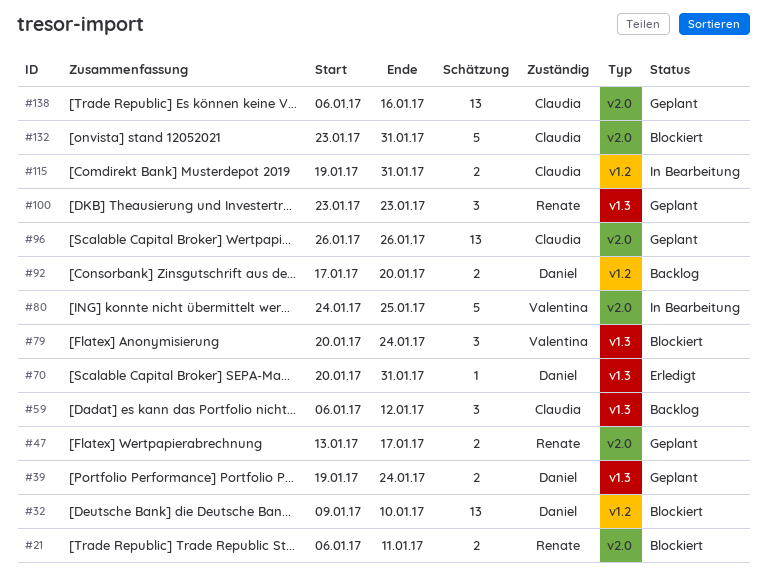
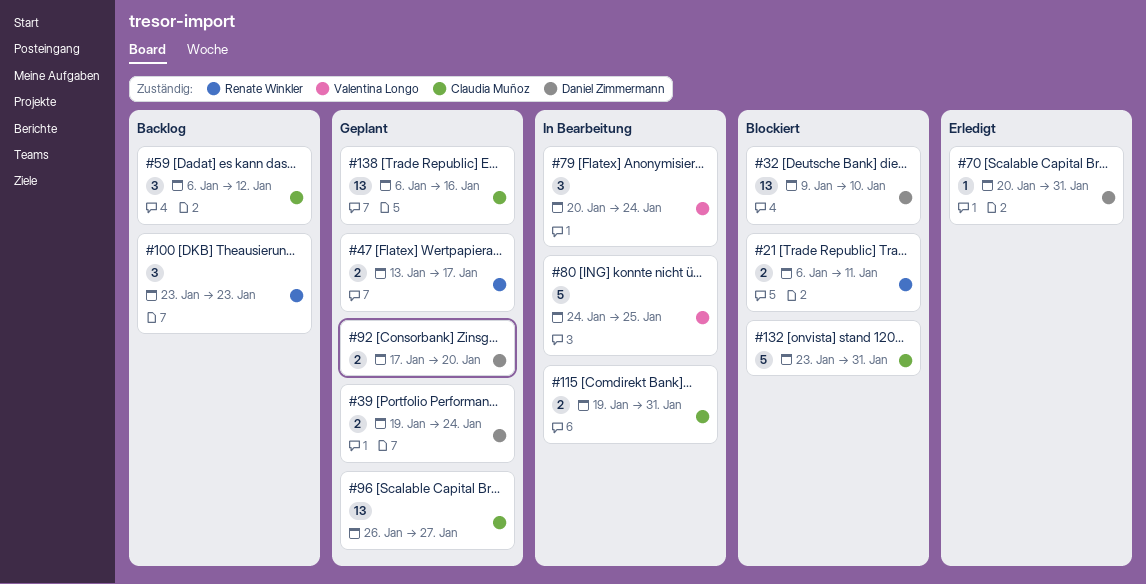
#79, status: Blockiert -> In Bearbeitung
#92, status: Backlog -> Geplant
#96, due: Jan 26 -> Jan 27
#100, status: Geplant -> Backlog

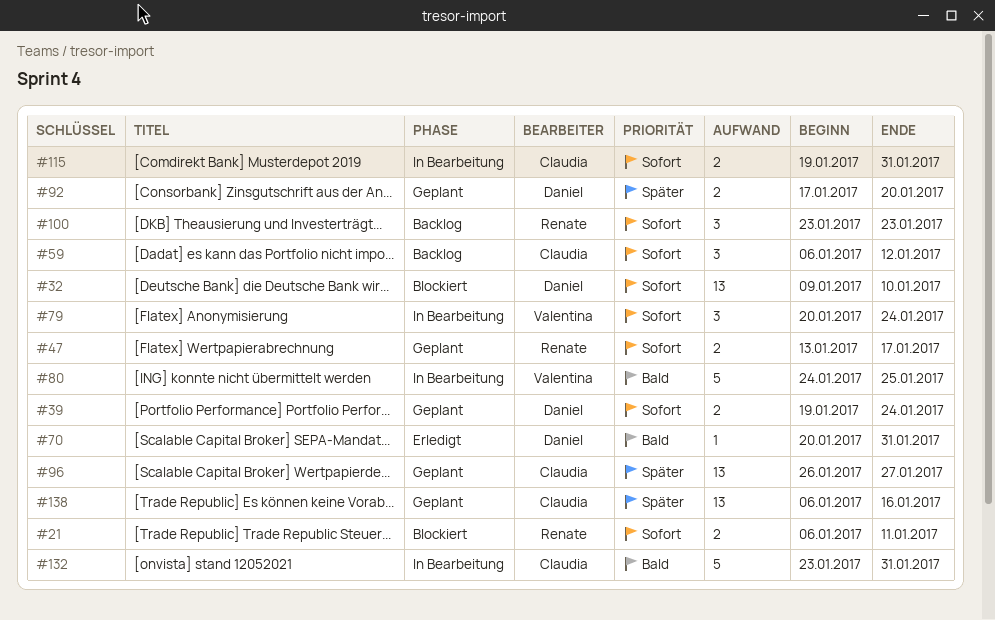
#132, status: Blockiert -> In Bearbeitung

